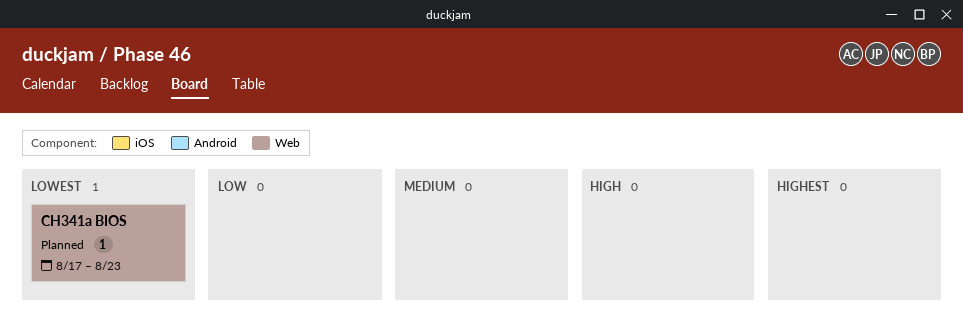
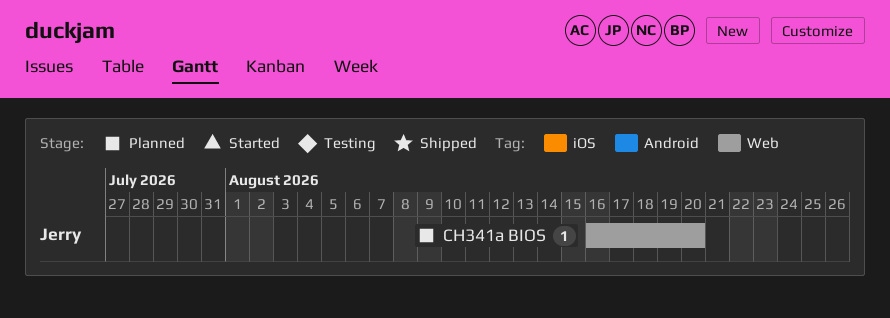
CH341a BIOS, start: Aug 17 -> Aug 16
CH341a BIOS, due: Aug 23 -> Aug 20

